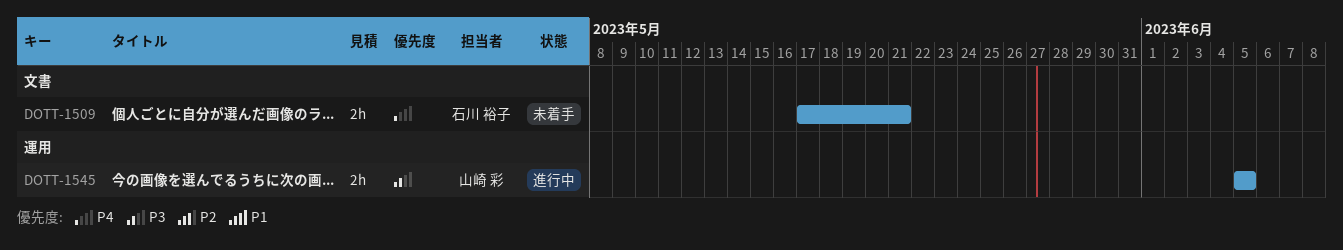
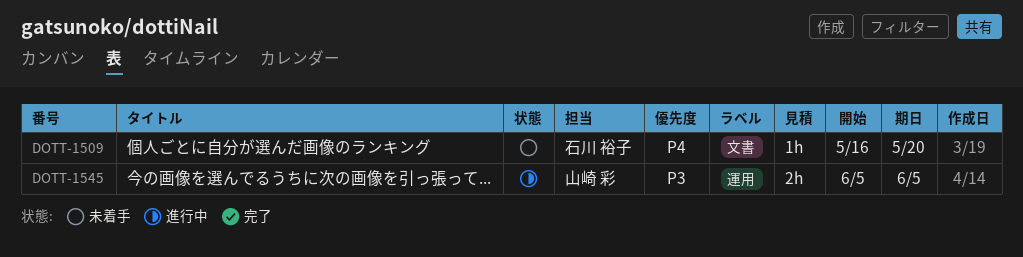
DOTT-1509, estimate: 2h -> 1h
DOTT-1509, start: May 17 -> May 16
DOTT-1509, due: May 21 -> May 20

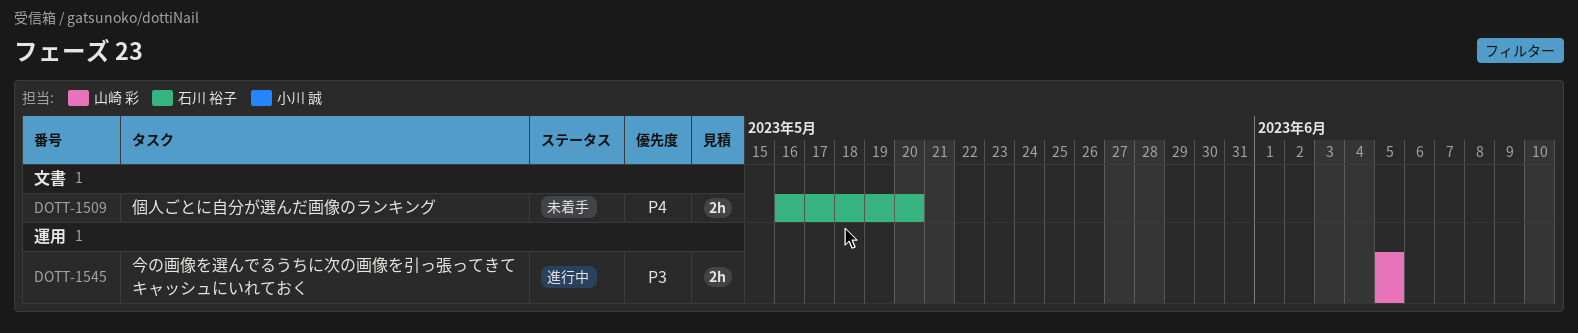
DOTT-1509, estimate: 1h -> 2h

